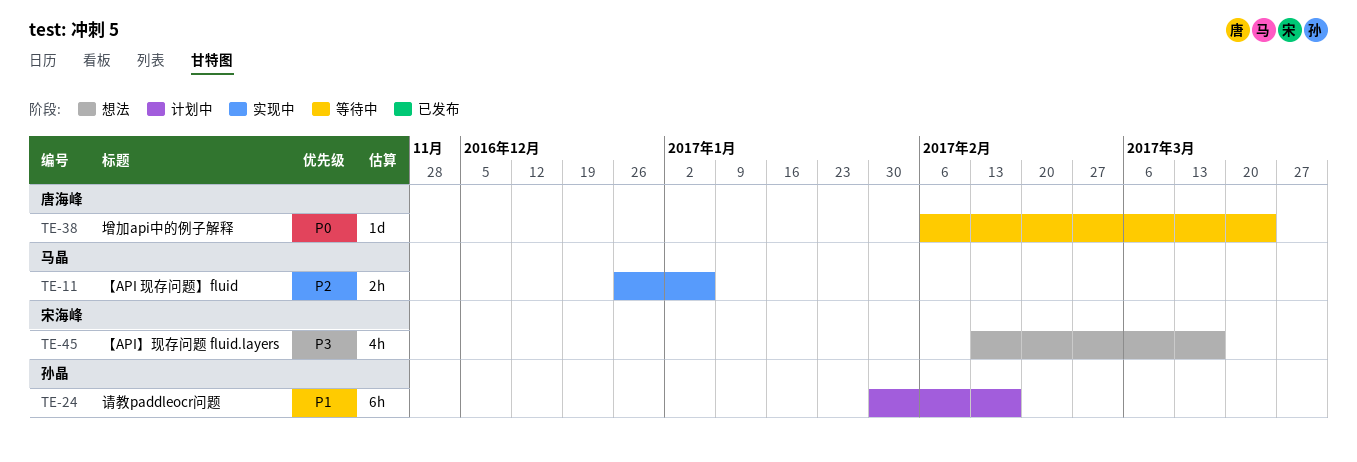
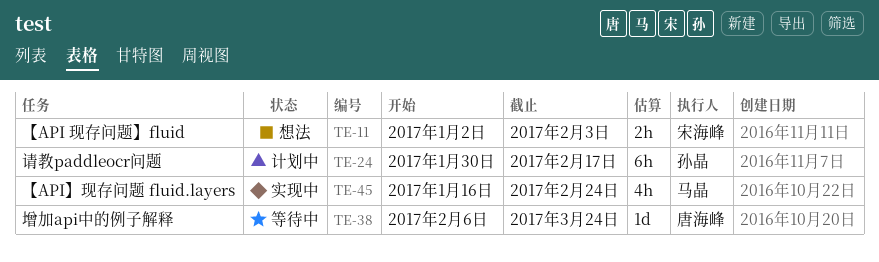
TE-11, status: 实现中 -> 想法
TE-11, owner: 马晶 -> 宋海峰
TE-11, start: Dec 26 -> Jan 2
TE-11, due: Jan 6 -> Feb 3
TE-45, status: 想法 -> 实现中
TE-45, owner: 宋海峰 -> 马晶
TE-45, start: Feb 13 -> Jan 16
TE-45, due: Mar 17 -> Feb 24

